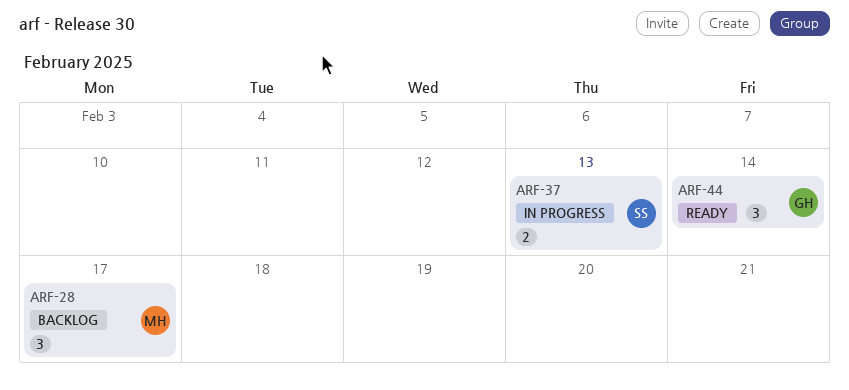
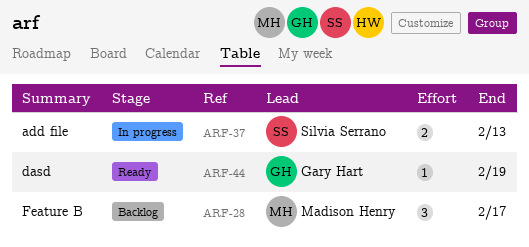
ARF-44, estimate: 3 -> 1
ARF-44, due: Feb 14 -> Feb 19

